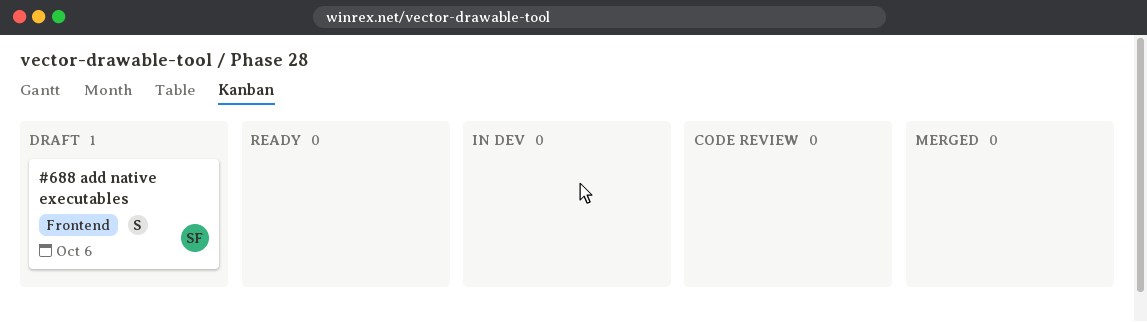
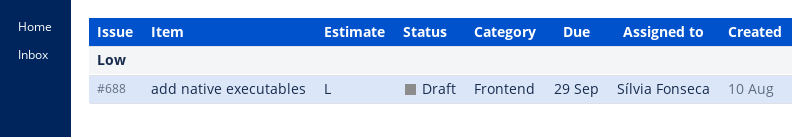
#688, estimate: S -> L
#688, due: Oct 6 -> Sep 29

